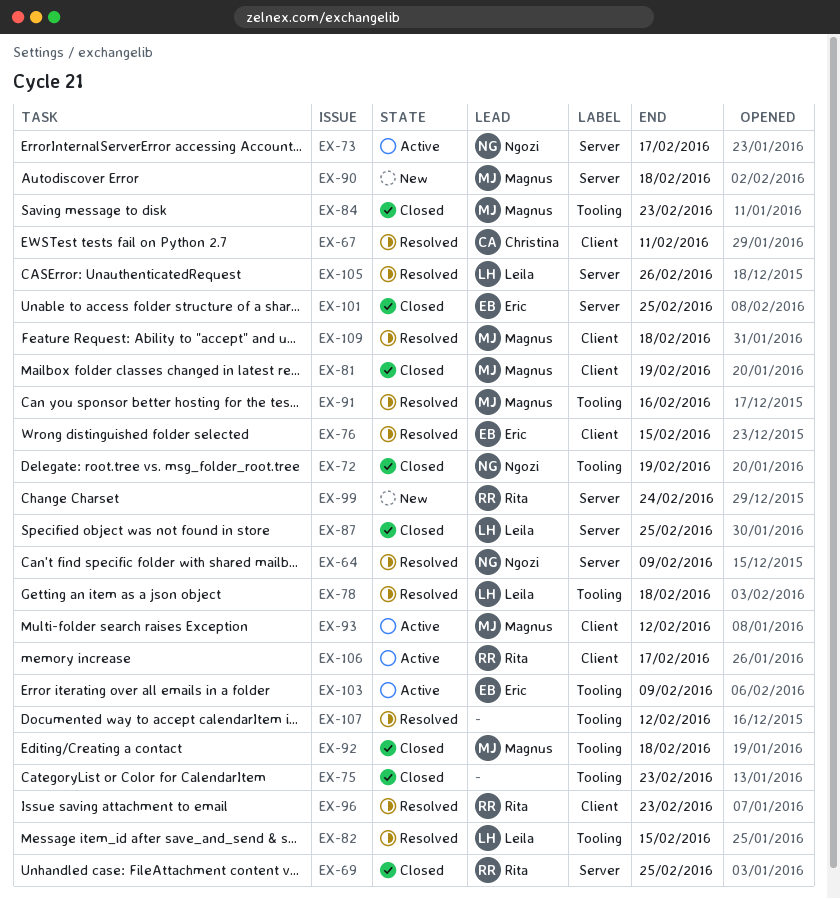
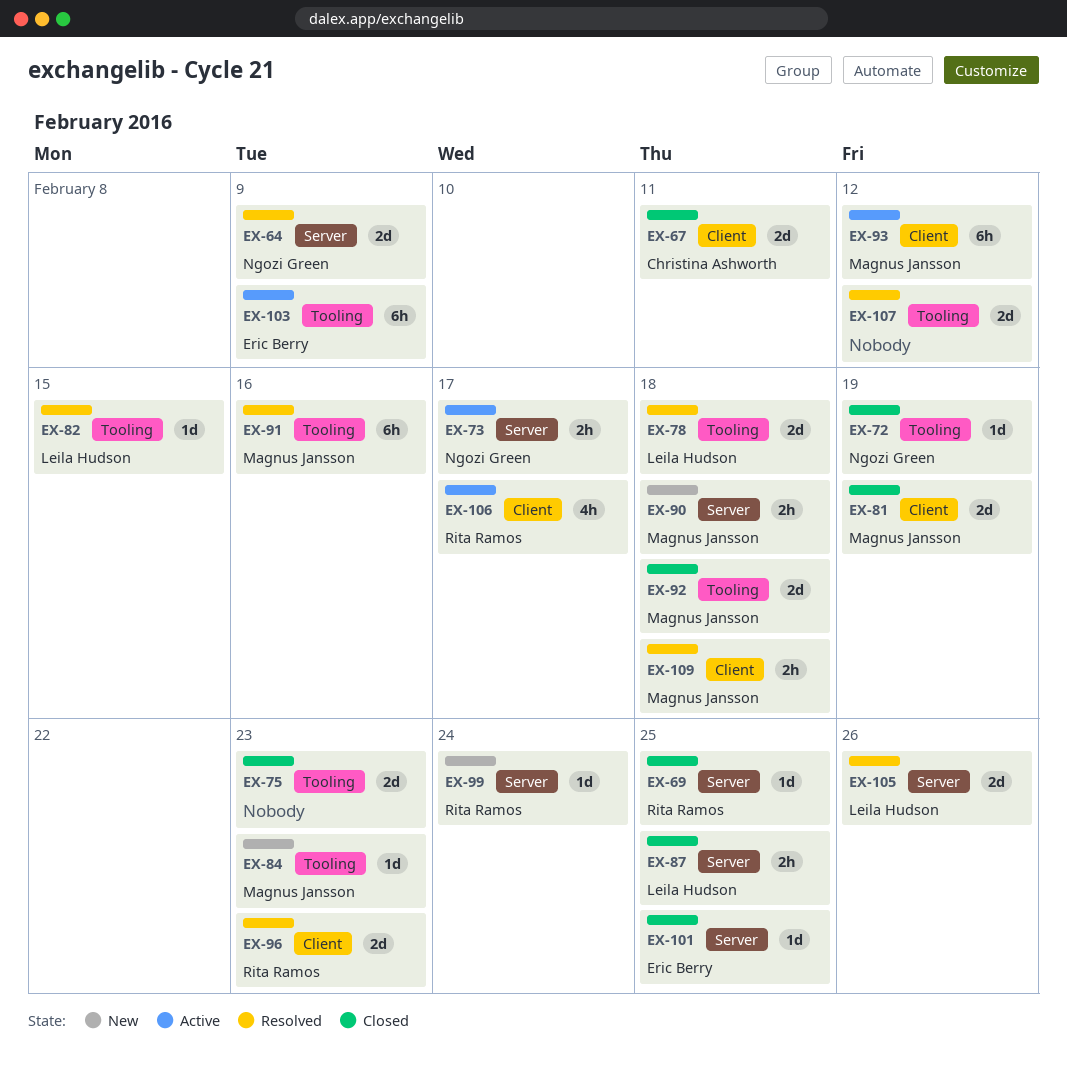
EX-67, status: Resolved -> Closed
EX-76: present -> none
EX-84, status: Closed -> New

